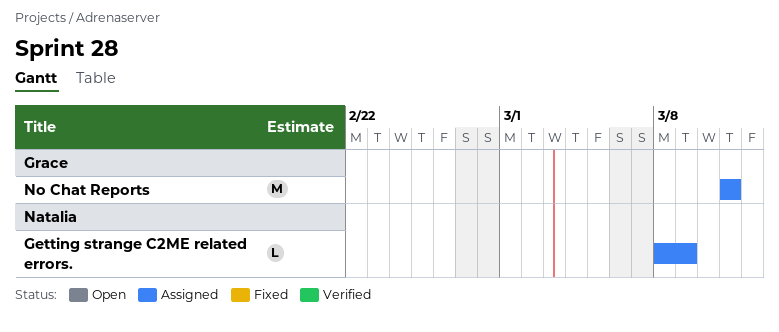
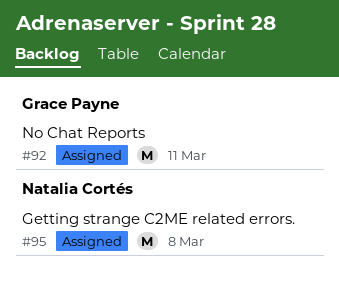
Getting strange C2ME related errors., estimate: L -> M
Getting strange C2ME related errors., due: Mar 9 -> Mar 8

